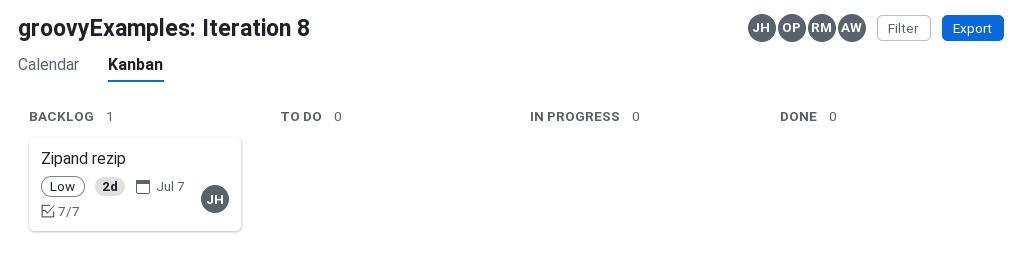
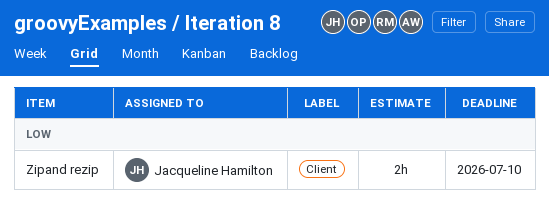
Zipand rezip, estimate: 2d -> 2h
Zipand rezip, due: Jul 7 -> Jul 10

